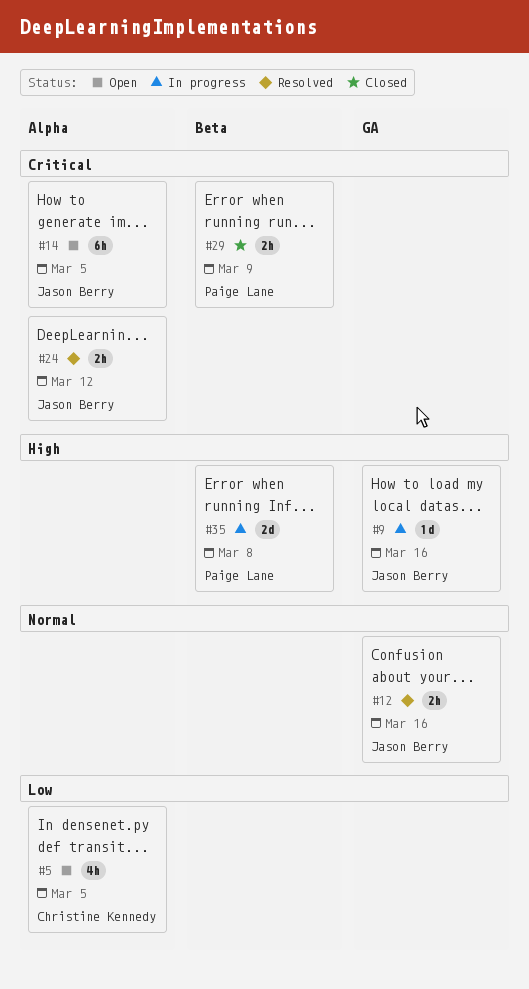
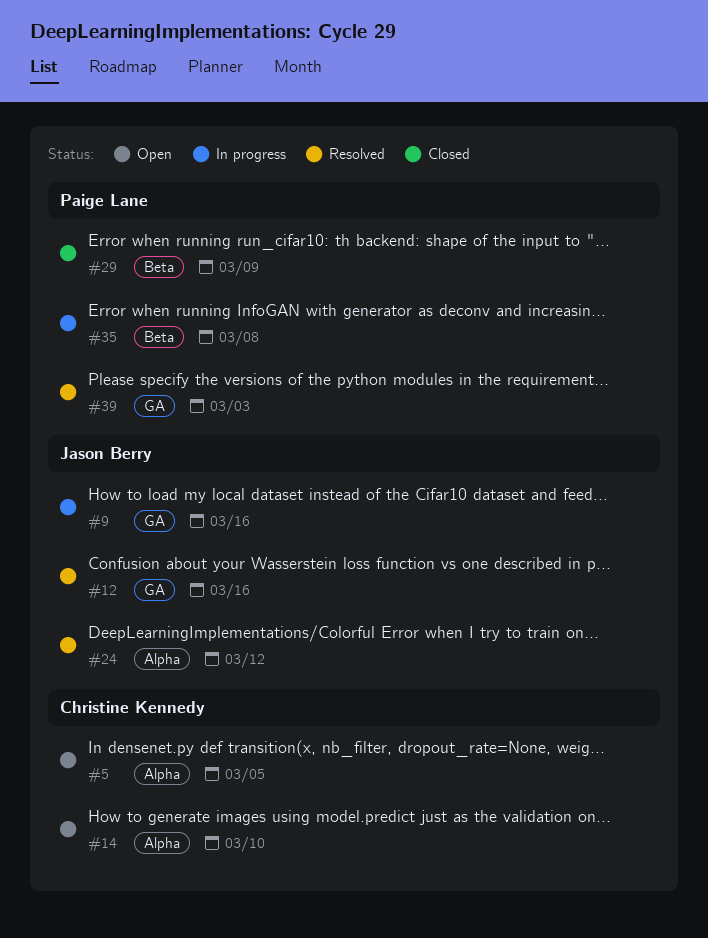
#14, owner: Jason Berry -> Christine Kennedy
#14, due: Mar 5 -> Mar 10
#39: none -> present

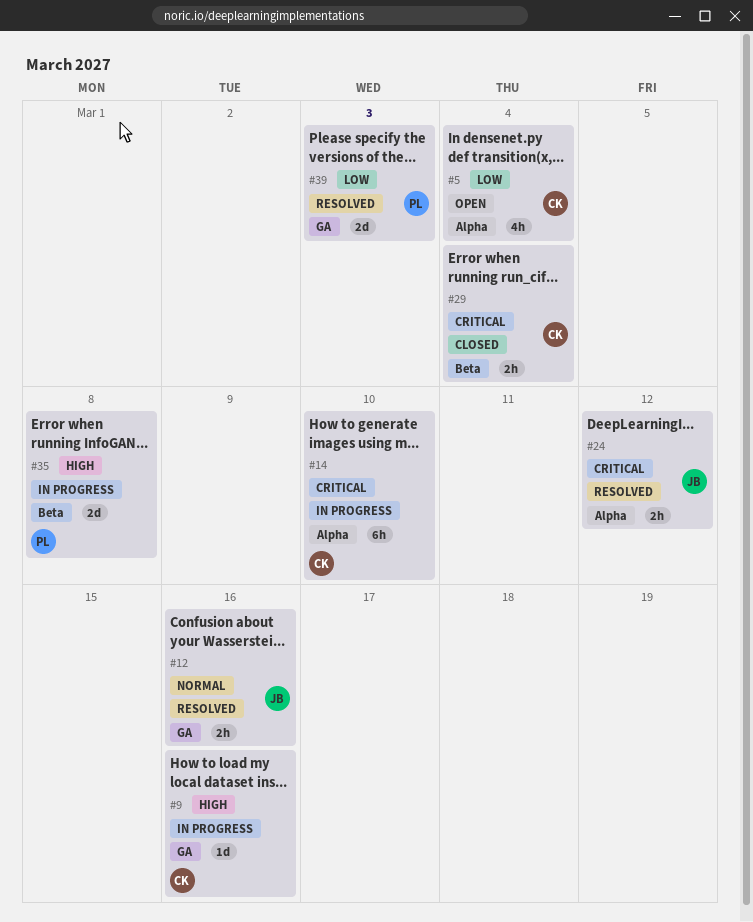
#5, due: Mar 5 -> Mar 4
#9, owner: Jason Berry -> Christine Kennedy
#14, status: Open -> In progress
#29, owner: Paige Lane -> Christine Kennedy
#29, due: Mar 9 -> Mar 4

